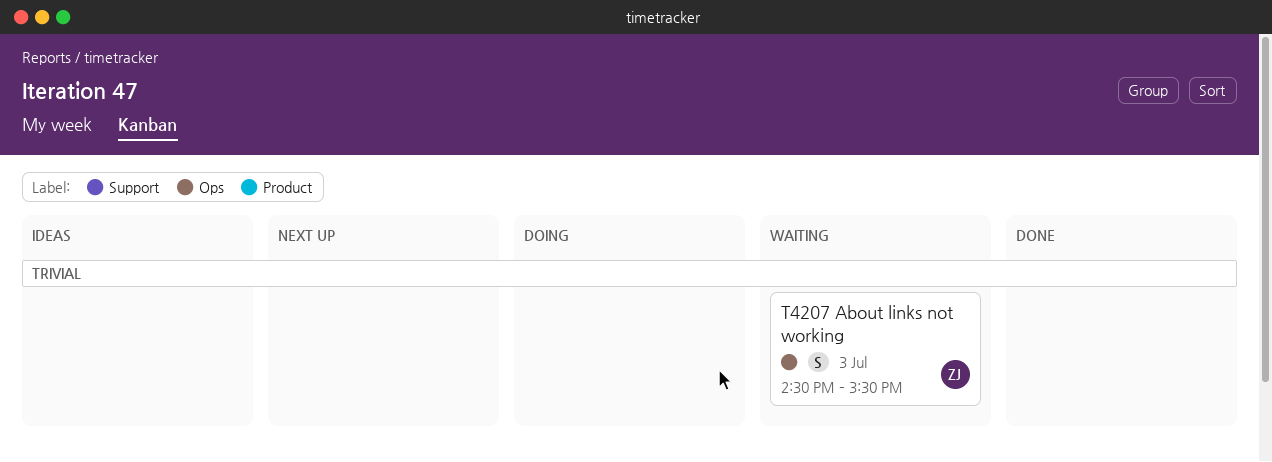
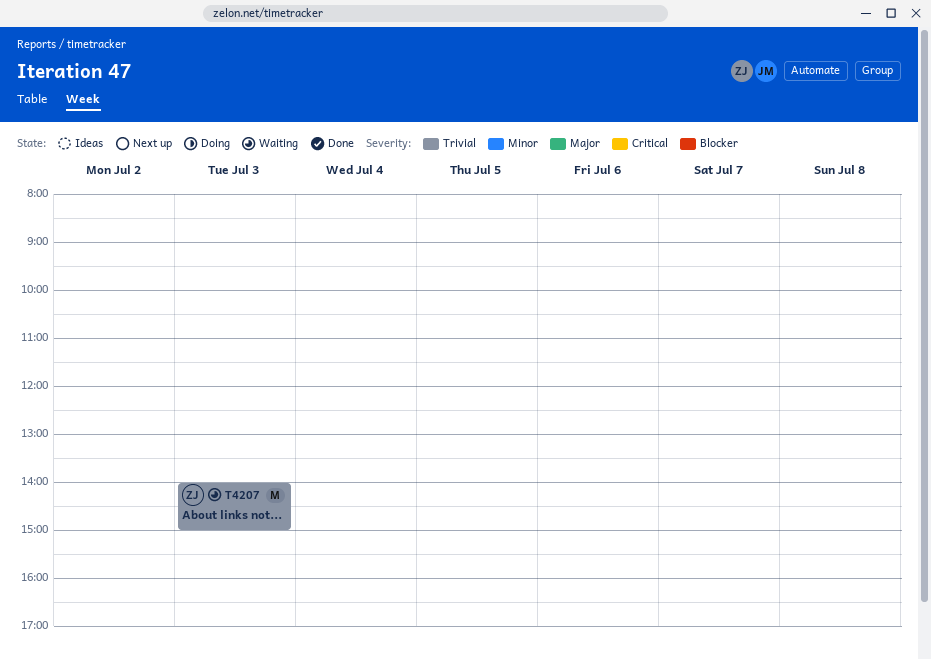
T4207, estimate: S -> M
T4207, begins: 14:30 -> 14:00
T4207, ends: 15:30 -> 15:00

